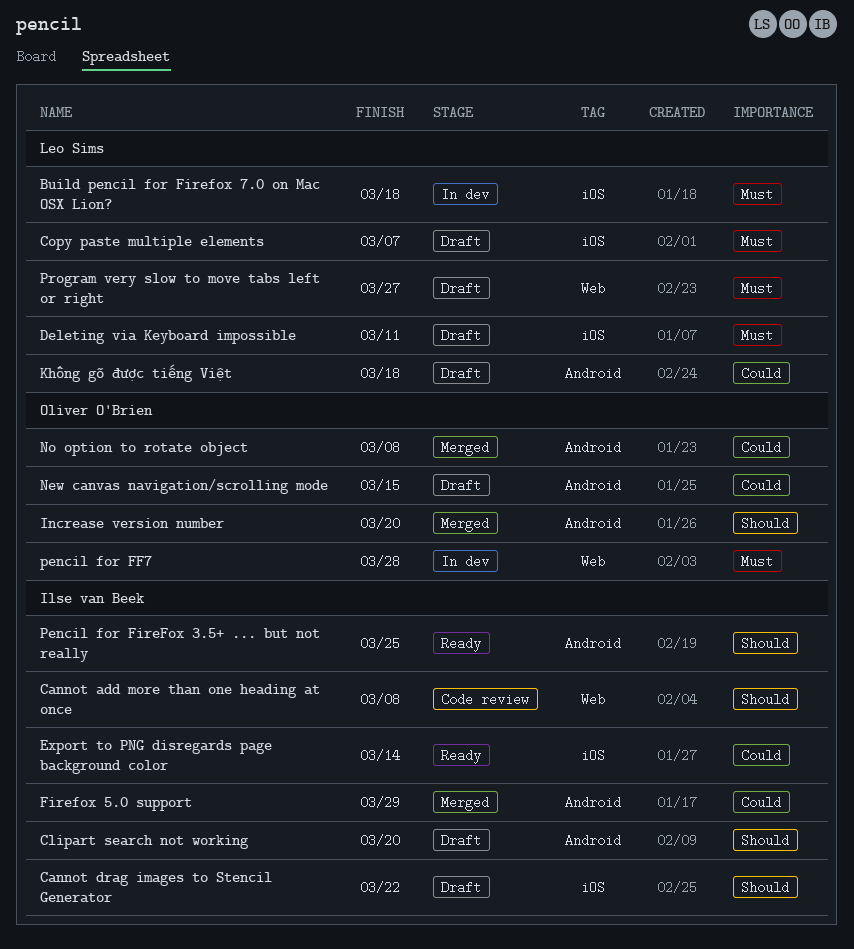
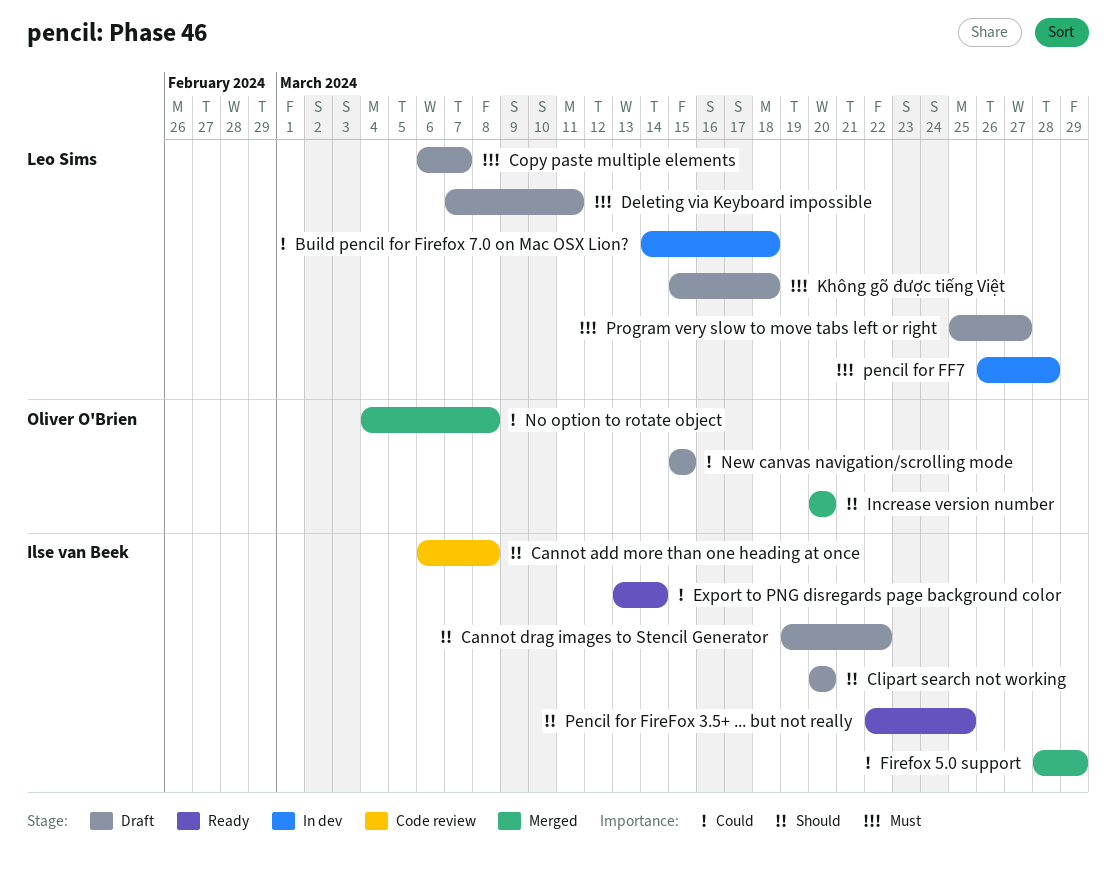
Build pencil for Firefox 7.0 on Mac OSX Lion?, priority: Must -> Could
Không gõ được tiếng Việt, priority: Could -> Must
pencil for FF7, owner: Oliver O'Brien -> Leo Sims

